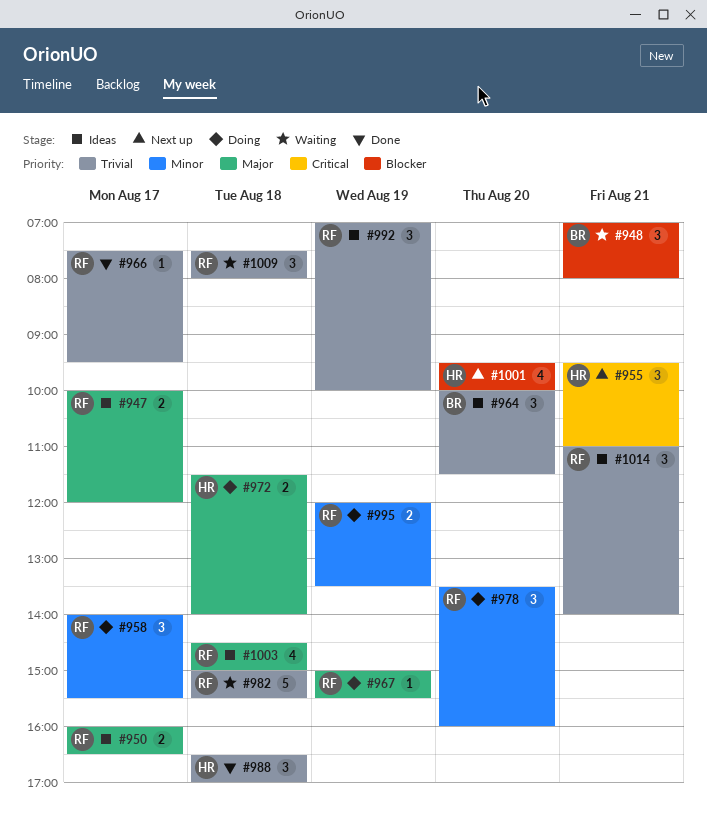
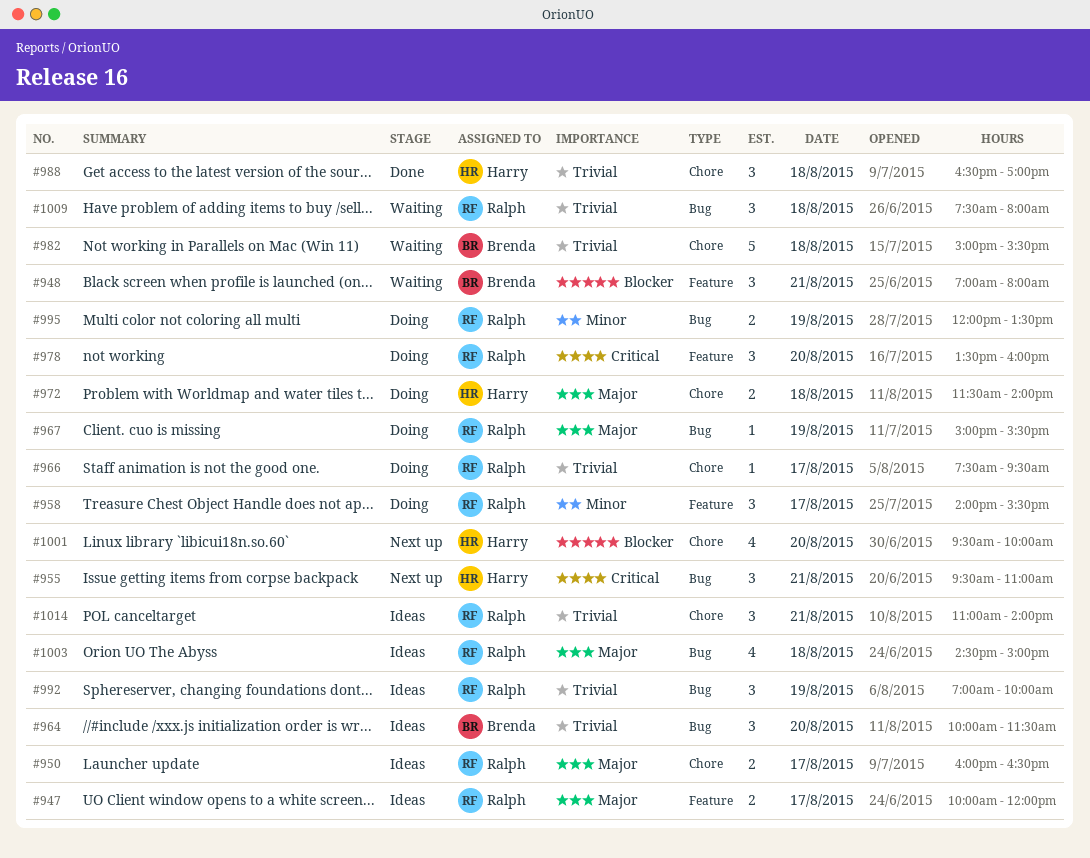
#966, status: Done -> Doing
#978, priority: Minor -> Critical
#982, owner: Ralph -> Brenda

